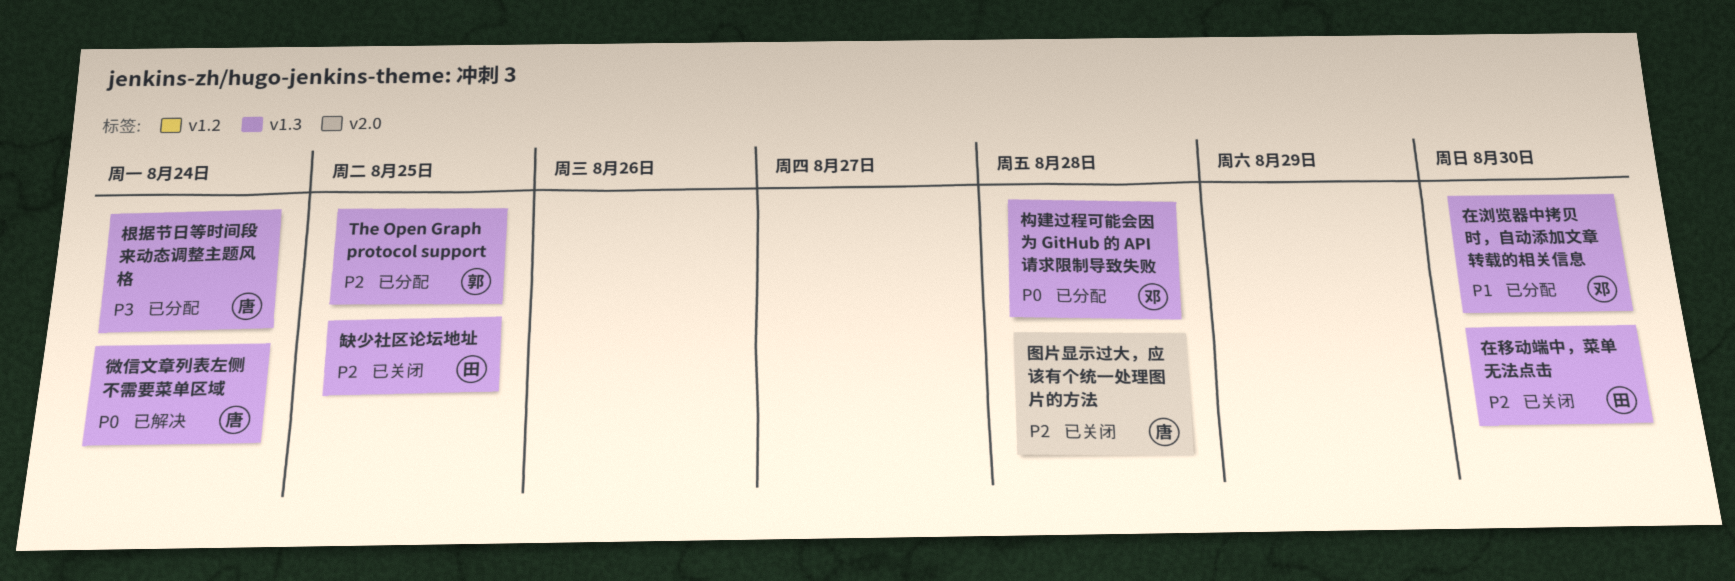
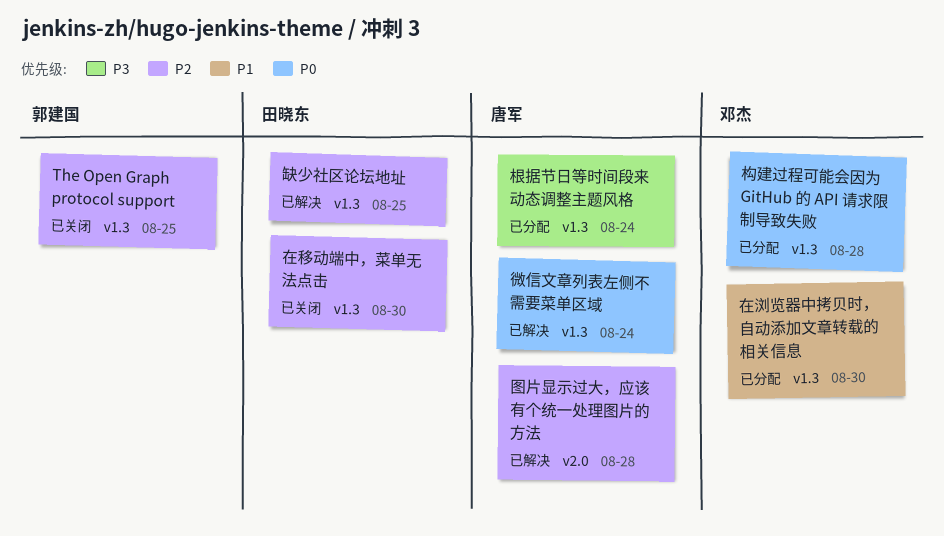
The Open Graph protocol support, status: 已分配 -> 已关闭
图片显示过大，应该有个统一处理图片的方法, status: 已关闭 -> 已解决
缺少社区论坛地址, status: 已关闭 -> 已解决

